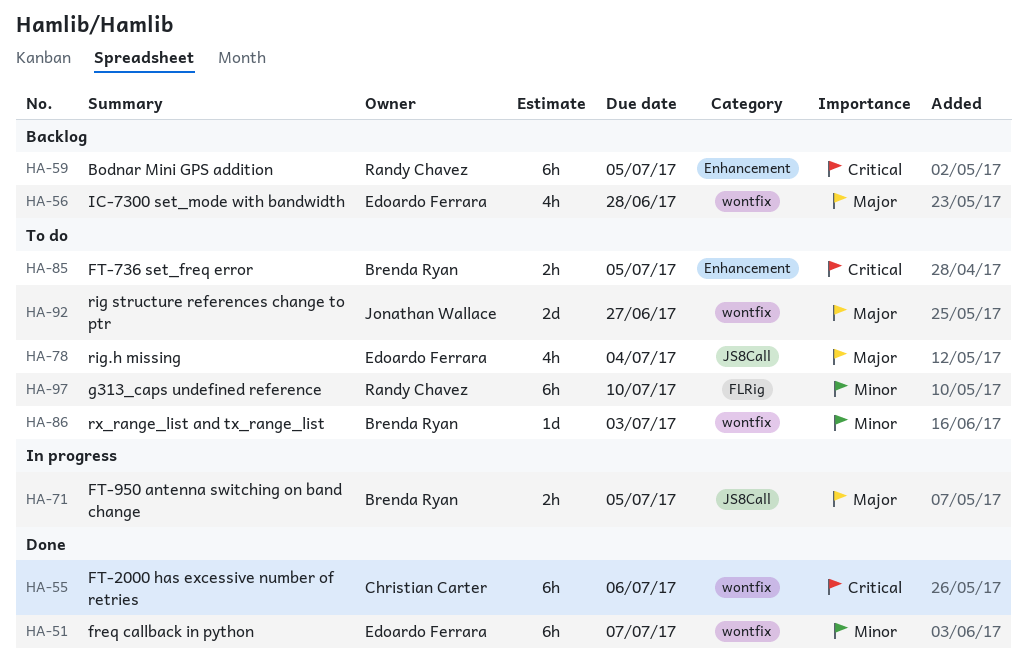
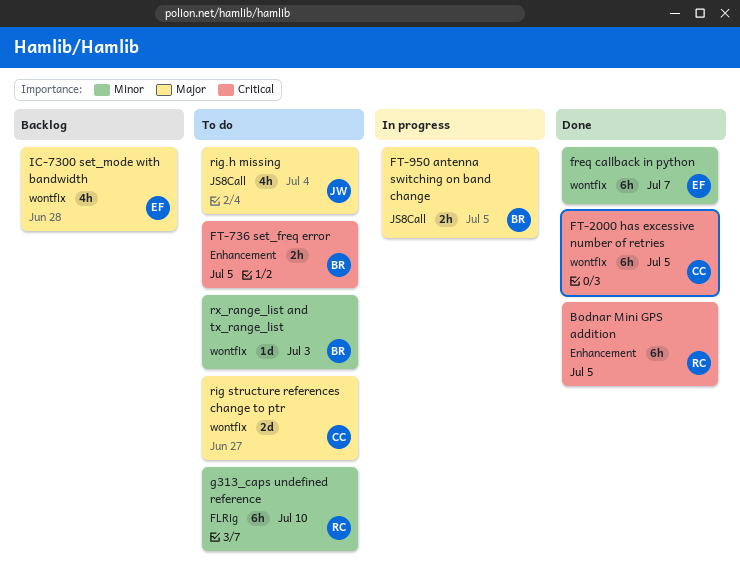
Bodnar Mini GPS addition, status: Backlog -> Done
FT-2000 has excessive number of retries, due: Jul 6 -> Jul 5
rig structure references change to ptr, owner: Jonathan Wallace -> Christian Carter
rig.h missing, owner: Edoardo Ferrara -> Jonathan Wallace

